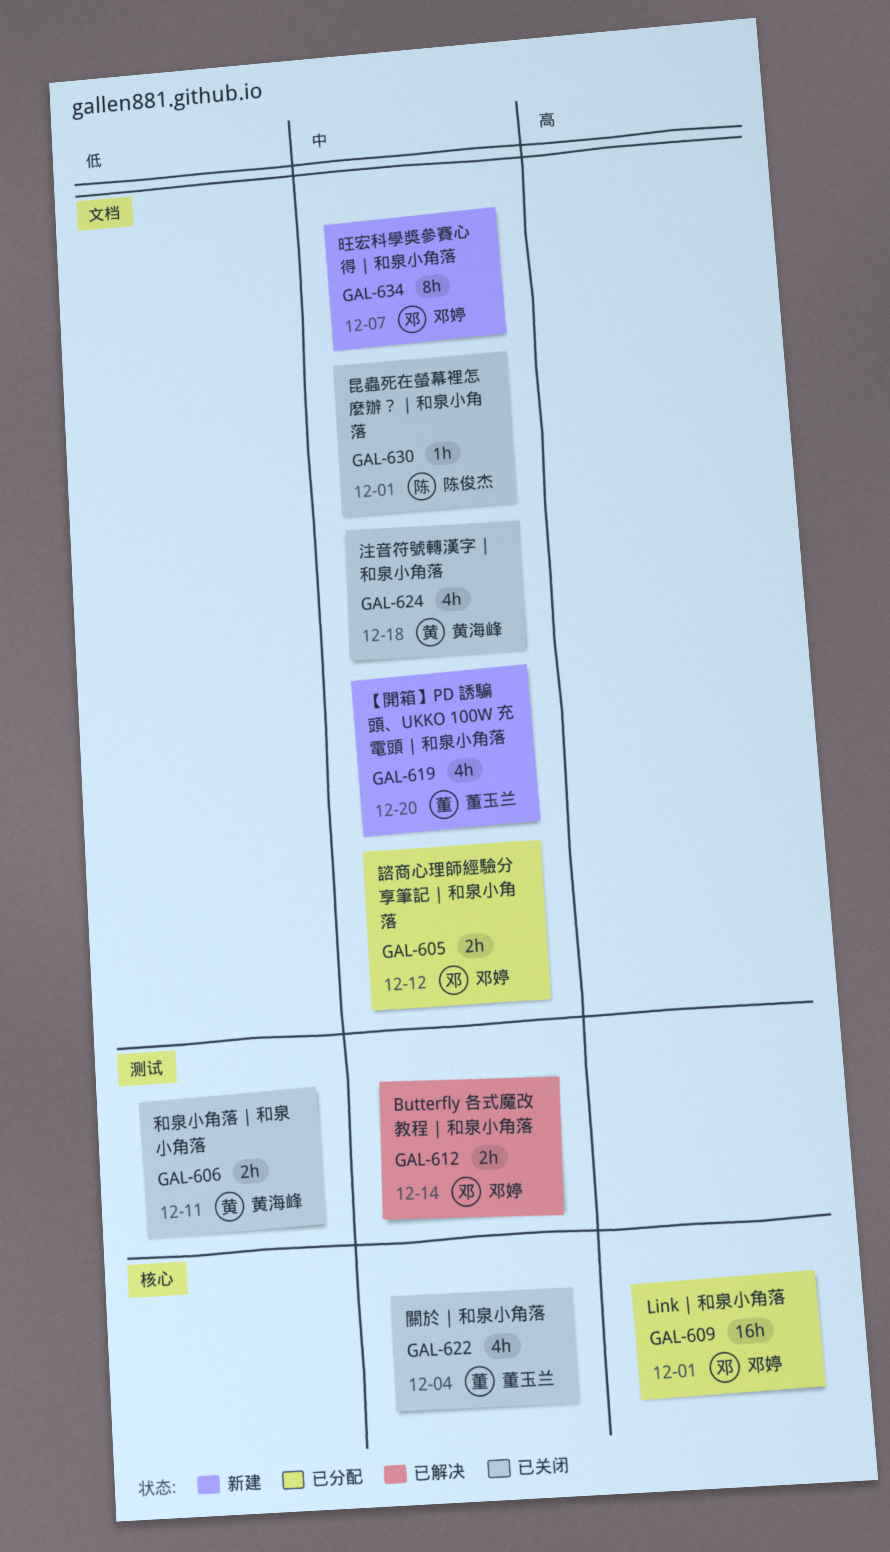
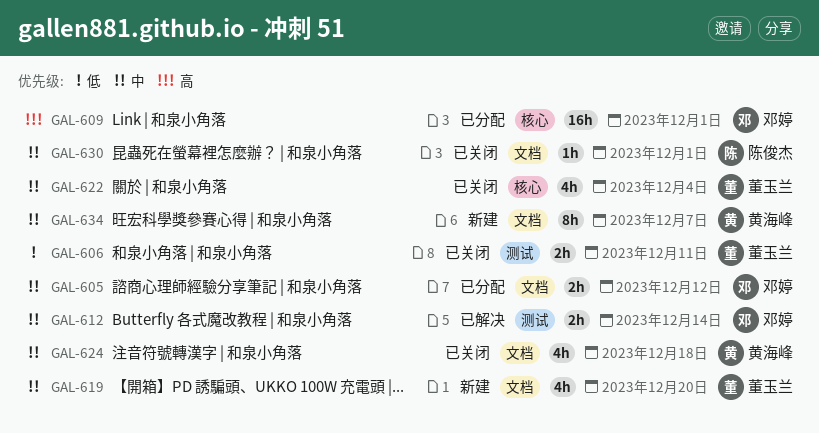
GAL-606, owner: 黄海峰 -> 董玉兰
GAL-634, owner: 邓婷 -> 黄海峰

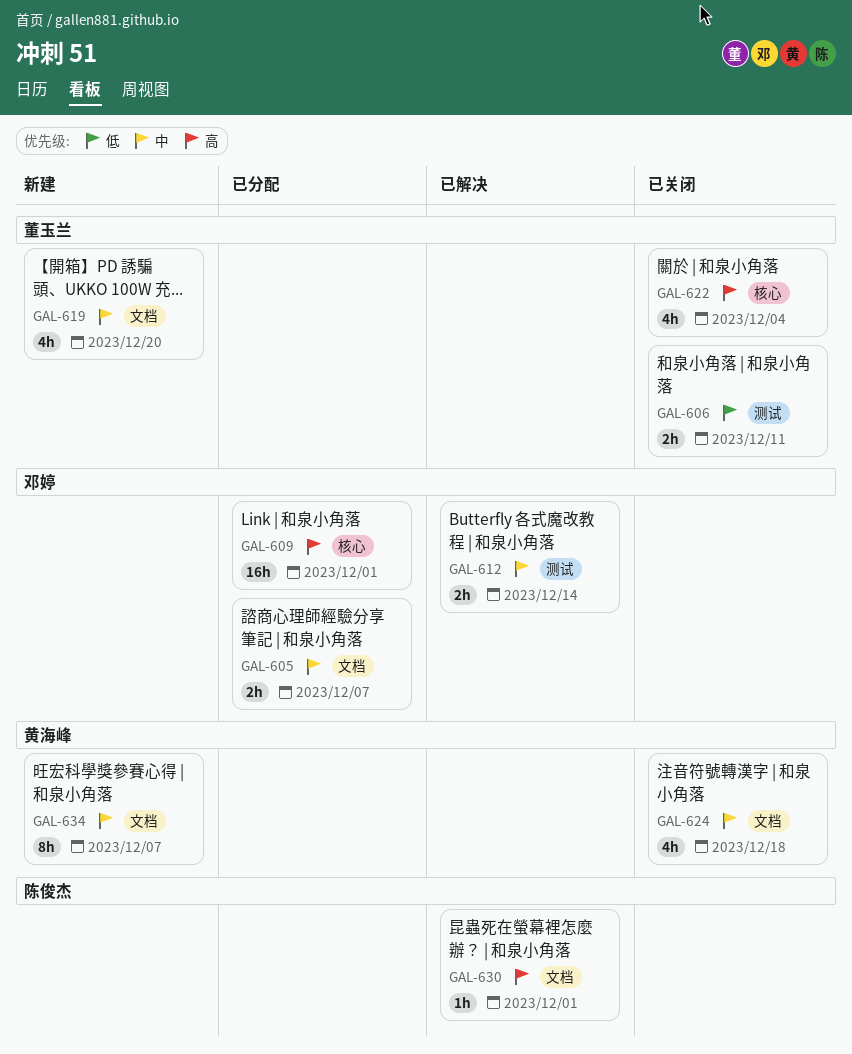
GAL-605, due: Dec 12 -> Dec 7
GAL-622, priority: 中 -> 高
GAL-630, status: 已关闭 -> 已解决
GAL-630, priority: 中 -> 高

